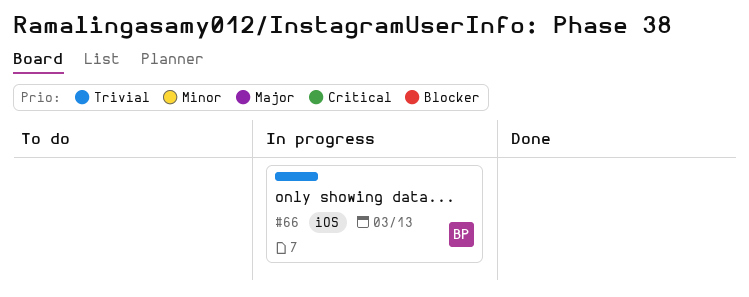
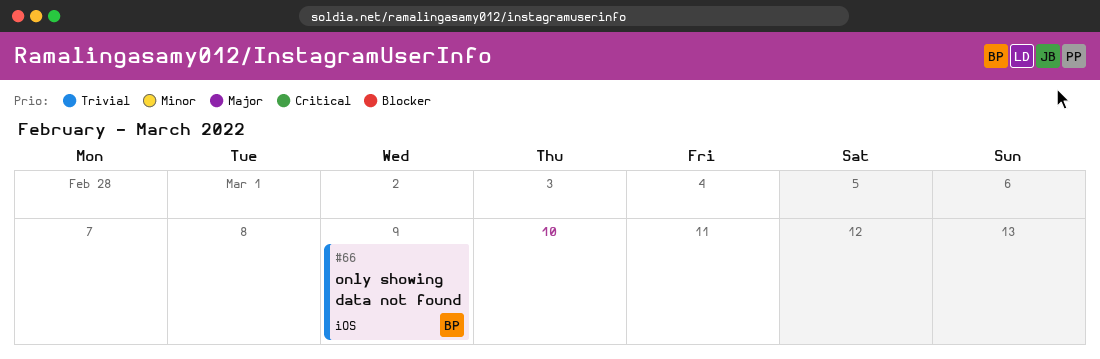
#66, due: Mar 13 -> Mar 9

